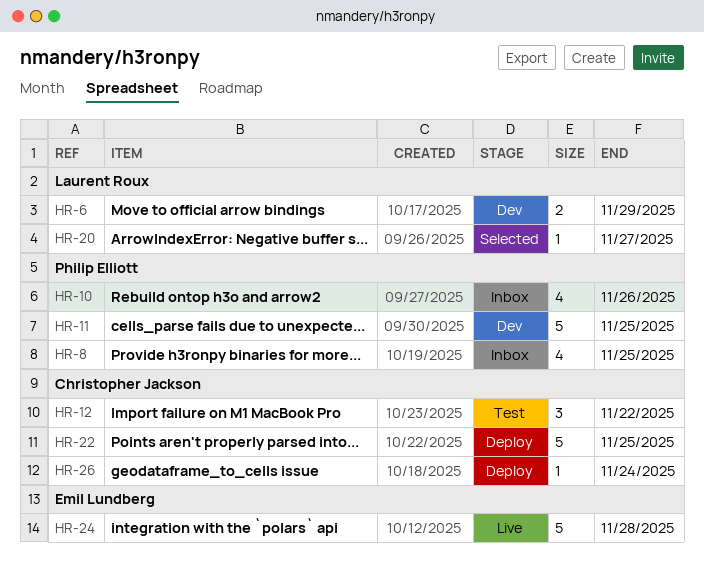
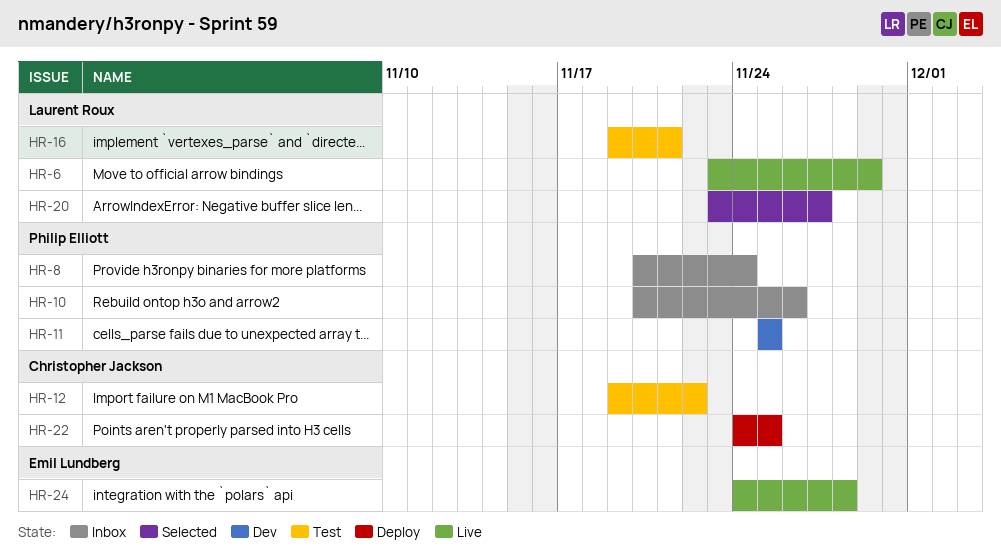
HR-6, status: Dev -> Live
HR-8, due: Nov 25 -> Nov 24
HR-16: none -> present
HR-26: present -> none

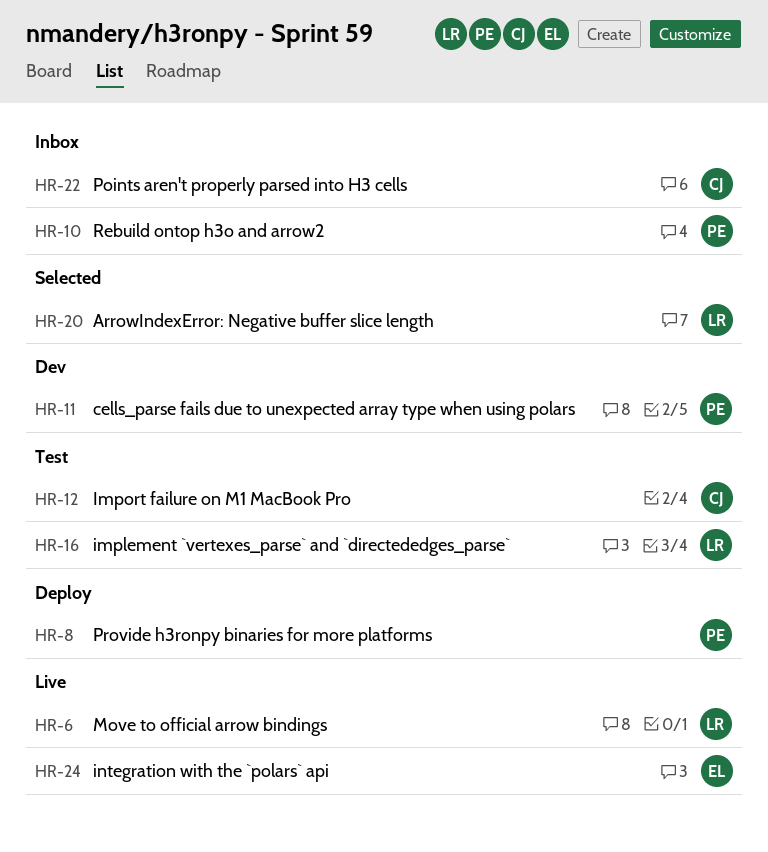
HR-8, status: Inbox -> Deploy
HR-22, status: Deploy -> Inbox

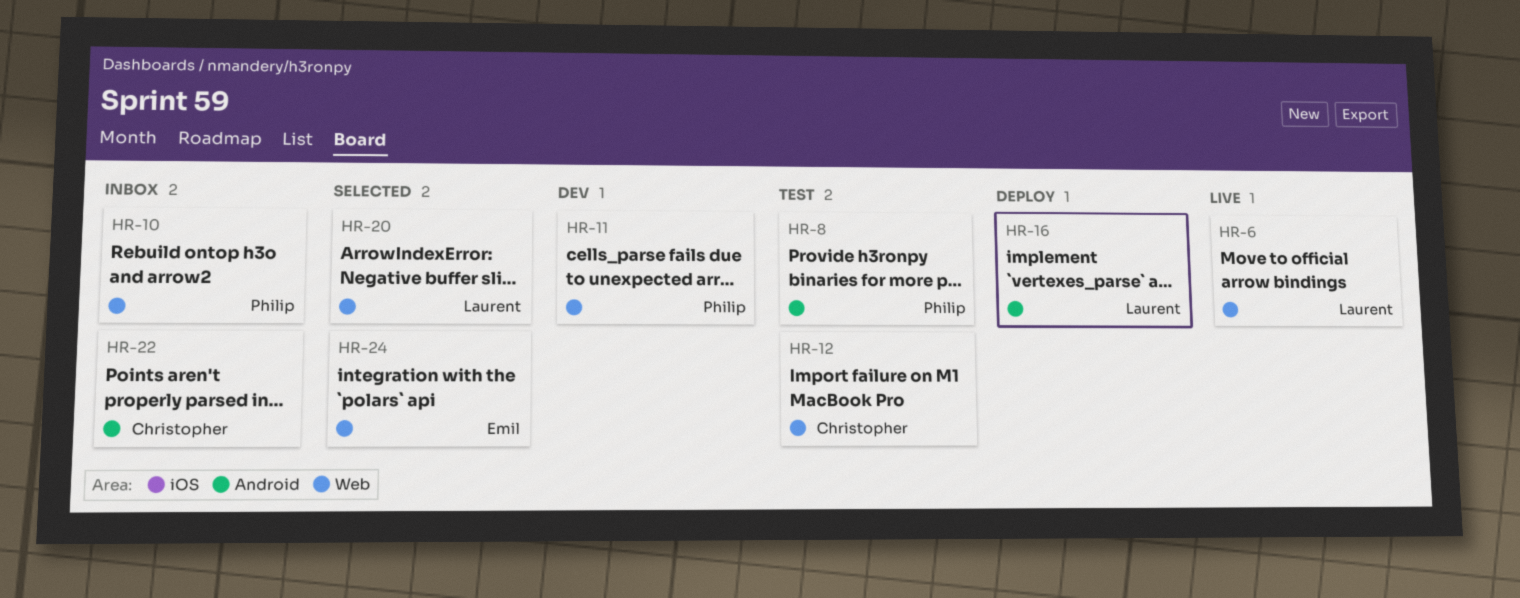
HR-8, status: Deploy -> Test
HR-16, status: Test -> Deploy
HR-24, status: Live -> Selected

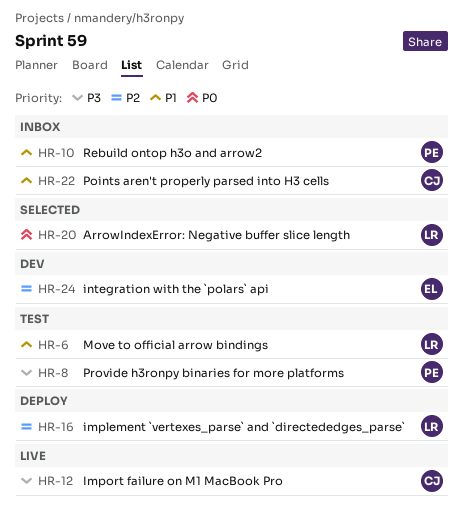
HR-6, status: Live -> Test
HR-11: present -> none
HR-12, status: Test -> Live
HR-24, status: Selected -> Dev

